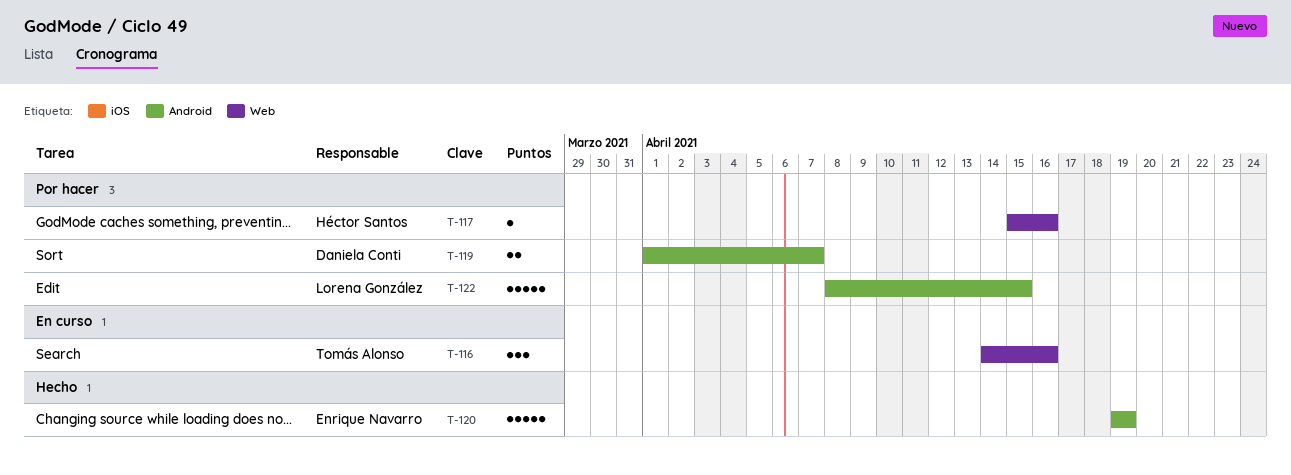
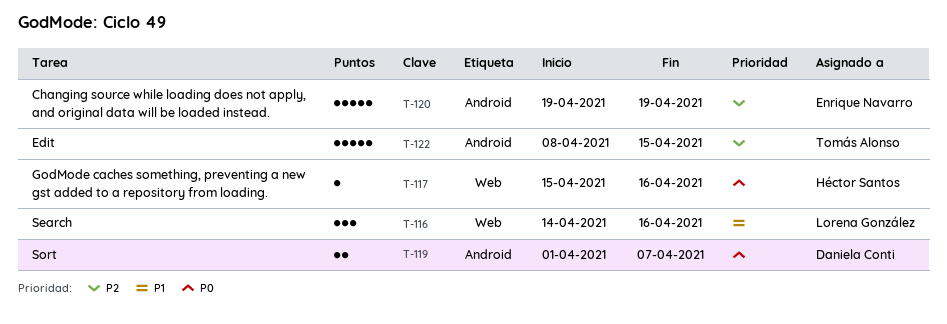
T-116, owner: Tomás Alonso -> Lorena González
T-122, owner: Lorena González -> Tomás Alonso

